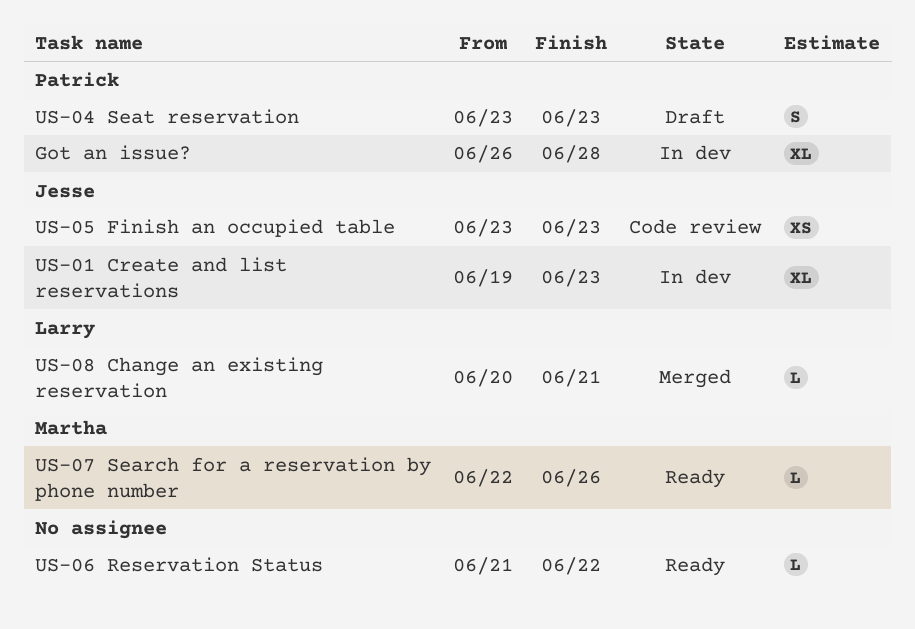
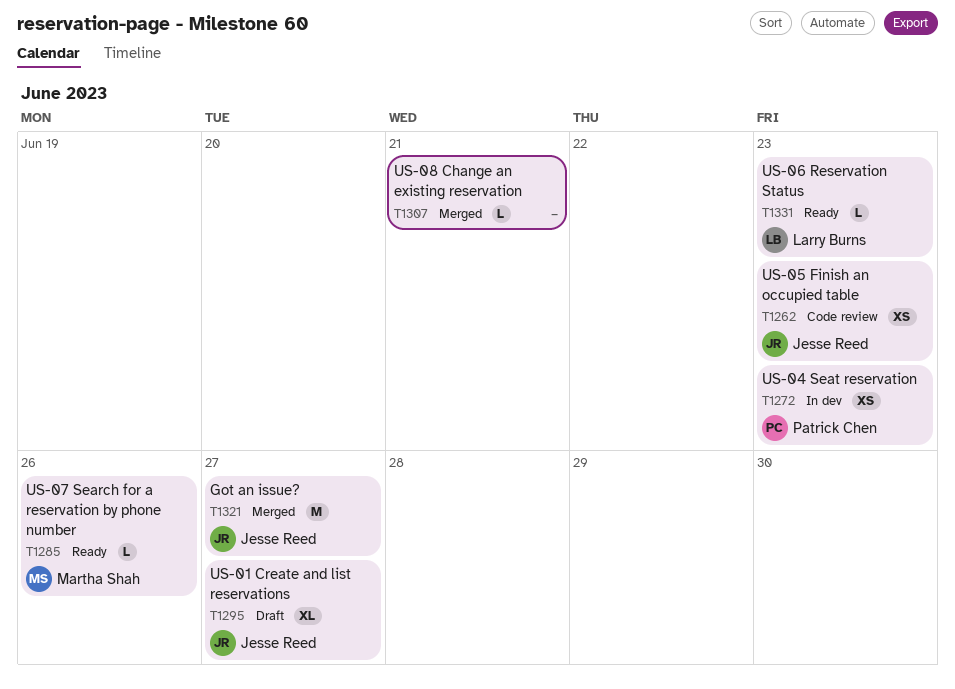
Got an issue?, status: In dev -> Merged
Got an issue?, owner: Patrick Chen -> Jesse Reed
Got an issue?, estimate: XL -> M
Got an issue?, due: Jun 28 -> Jun 27
US-01 Create and list reservations, status: In dev -> Draft
US-01 Create and list reservations, due: Jun 23 -> Jun 27
US-04 Seat reservation, status: Draft -> In dev
US-04 Seat reservation, estimate: S -> XS
US-06 Reservation Status, owner: none -> Larry Burns
US-06 Reservation Status, due: Jun 22 -> Jun 23
US-08 Change an existing reservation, owner: Larry Burns -> none

